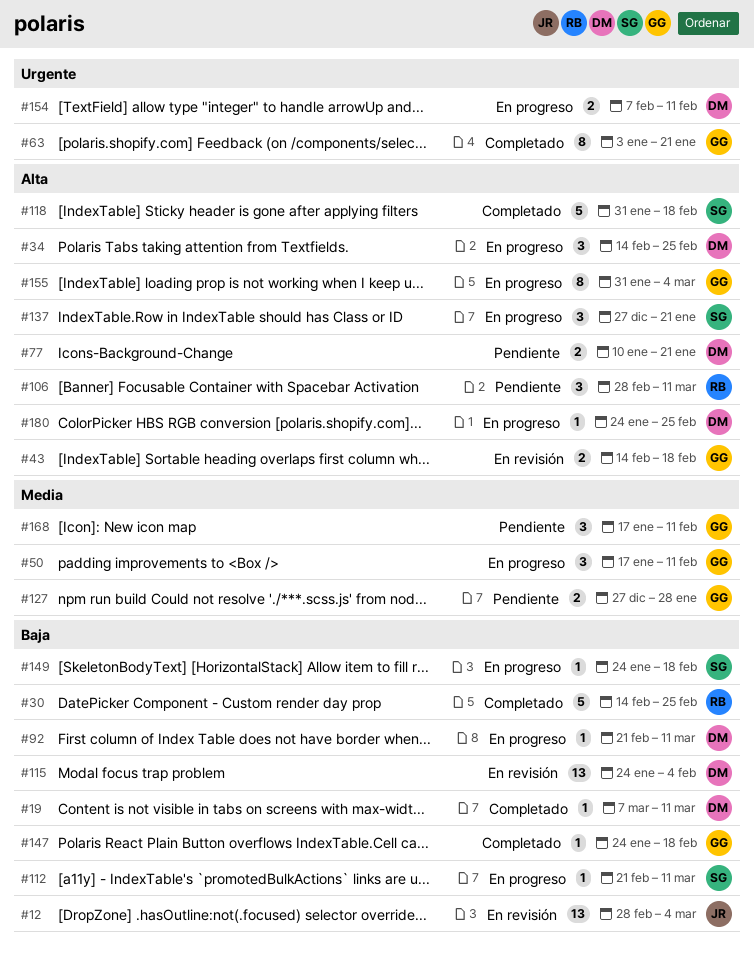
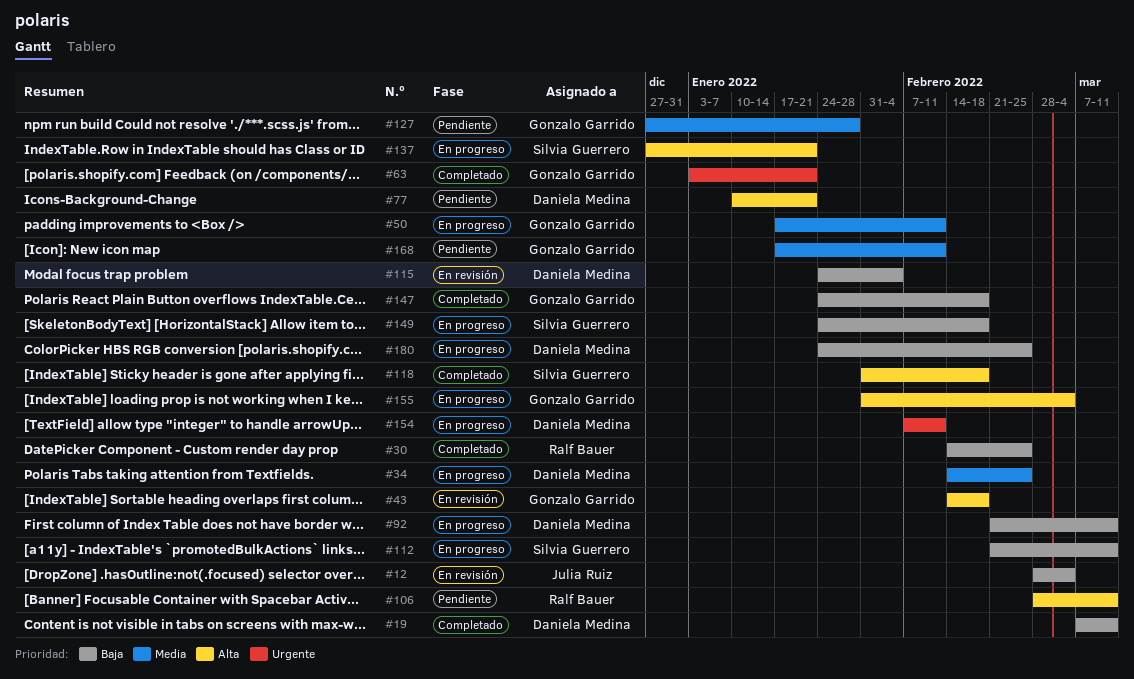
#34, priority: Alta -> Media
#180, priority: Alta -> Baja

